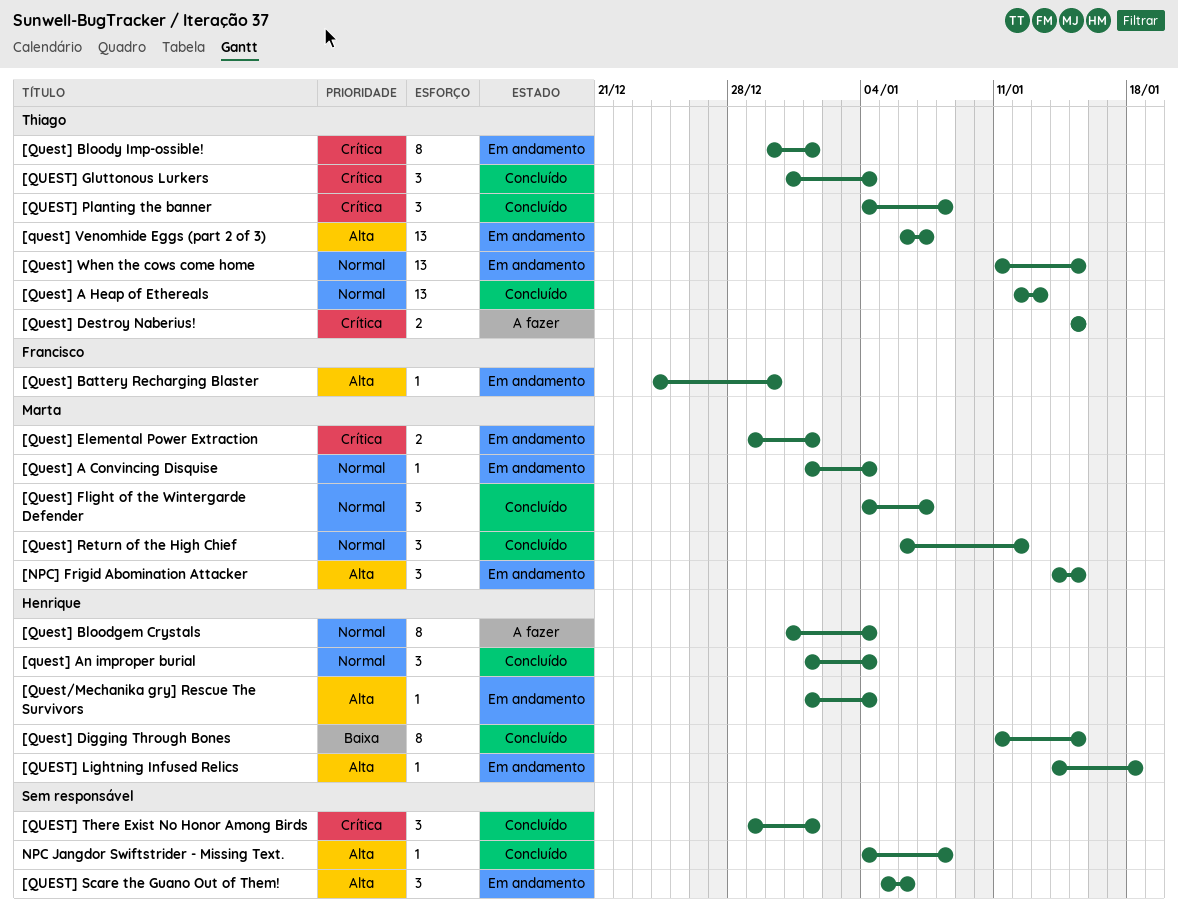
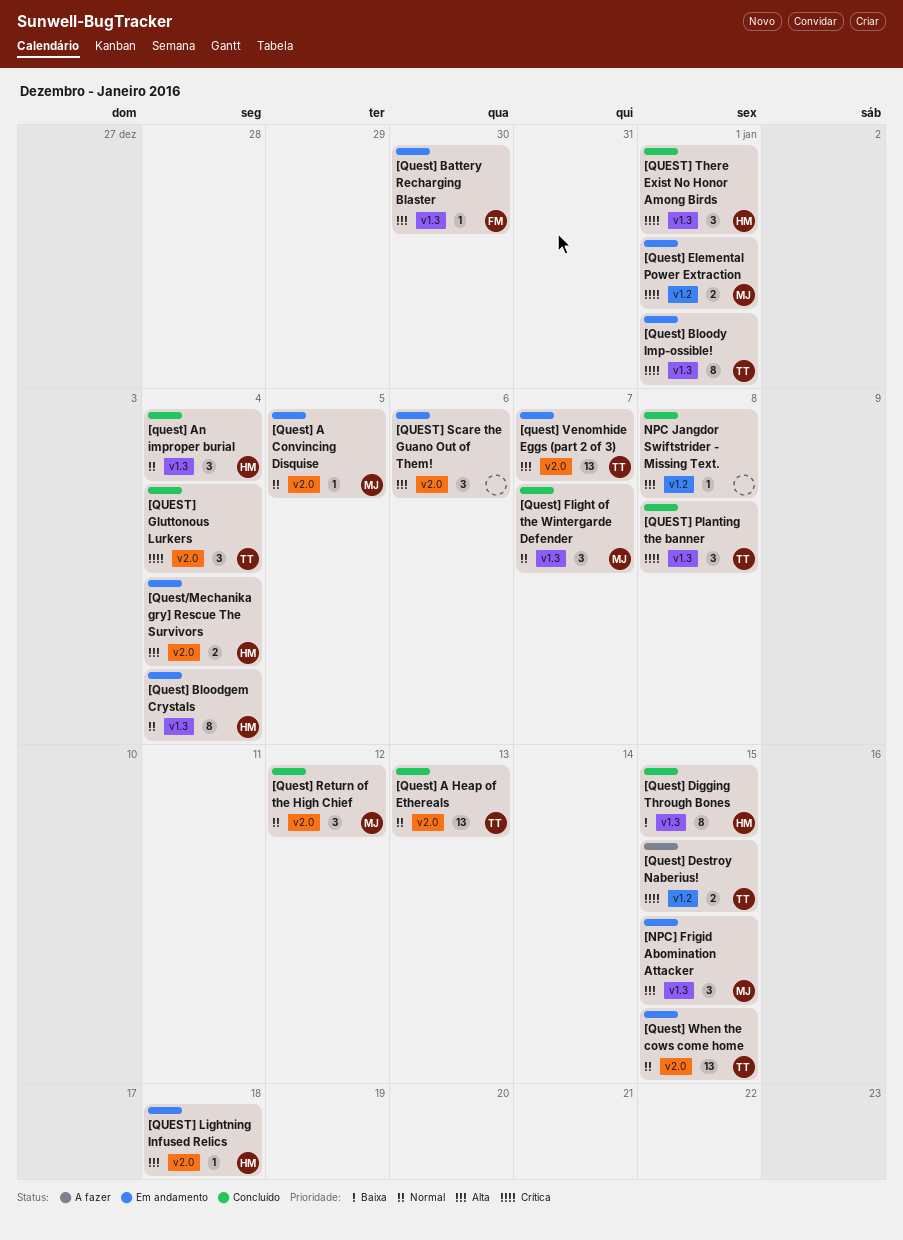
[Quest/Mechanika gry] Rescue The Survivors, estimate: 1 -> 2
[Quest] A Convincing Disquise, due: Jan 4 -> Jan 5
[Quest] Bloodgem Crystals, status: A fazer -> Em andamento
[QUEST] There Exist No Honor Among Birds, owner: none -> Henrique

